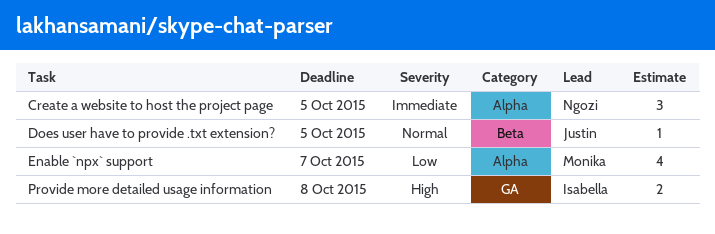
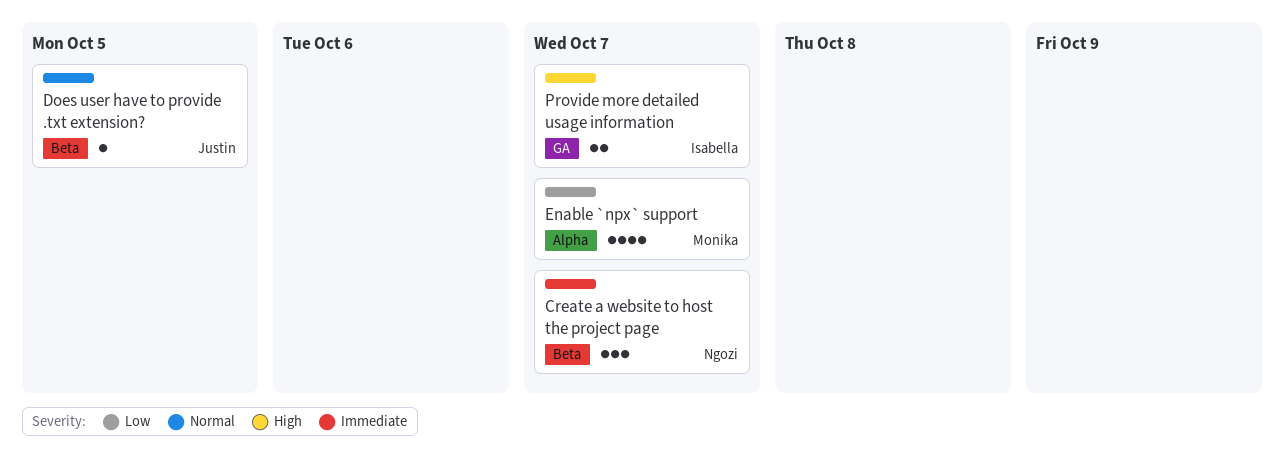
Create a website to host the project page, label: Alpha -> Beta
Create a website to host the project page, due: Oct 5 -> Oct 7
Provide more detailed usage information, due: Oct 8 -> Oct 7

